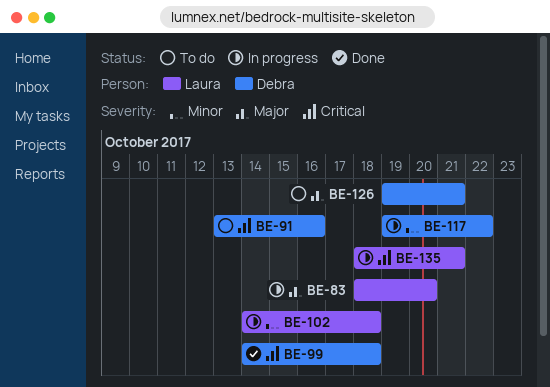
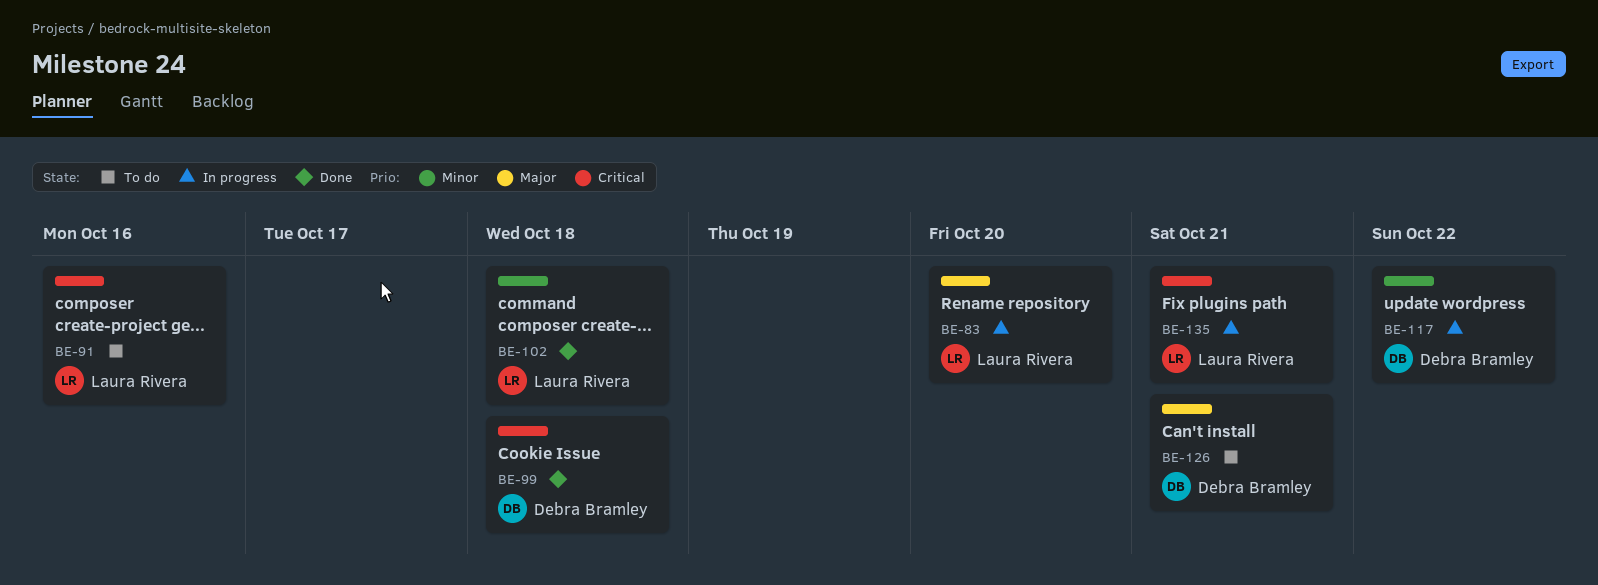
BE-91, owner: Debra Bramley -> Laura Rivera
BE-102, status: In progress -> Done

